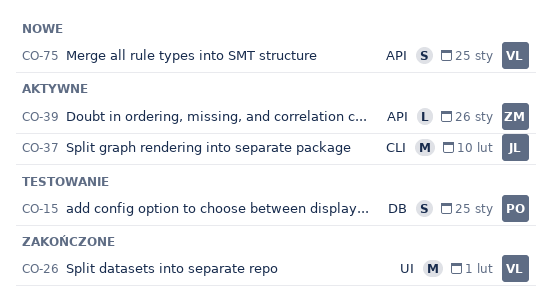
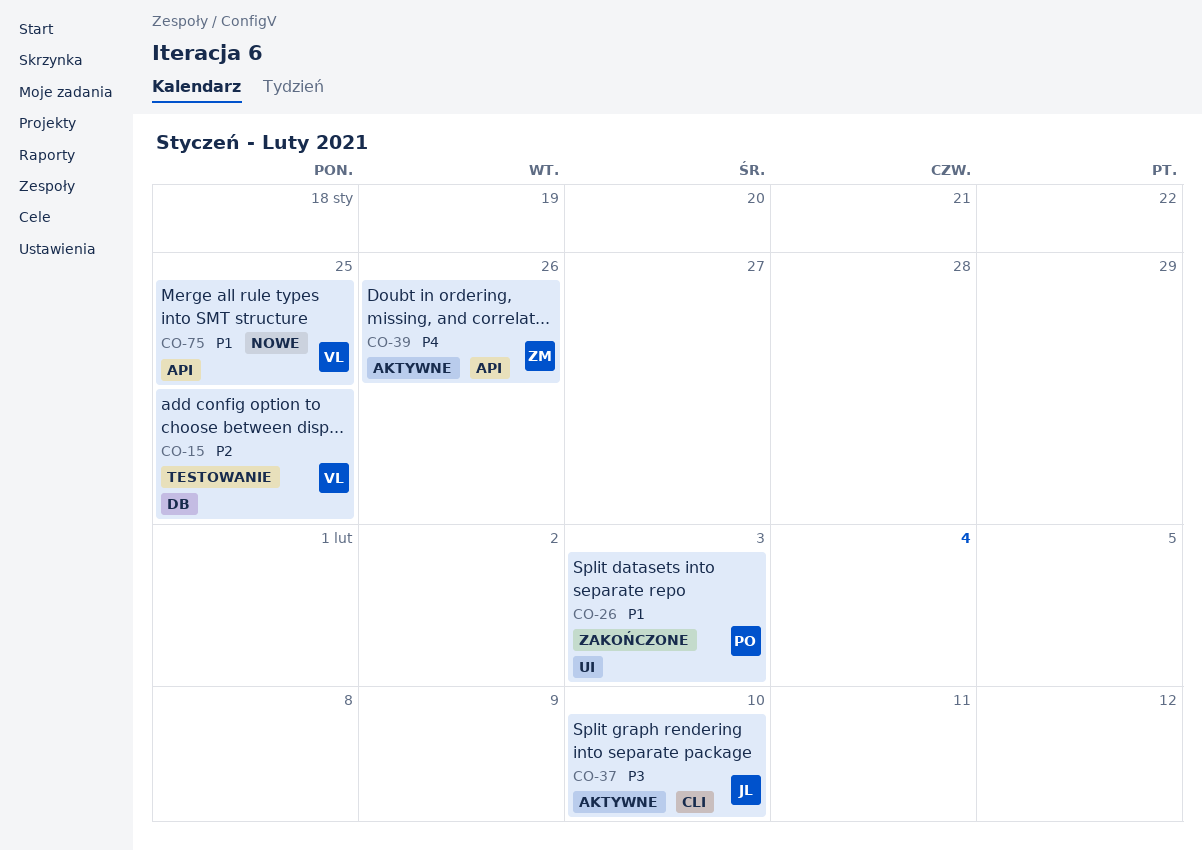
CO-15, owner: PO -> VL
CO-26, owner: VL -> PO
CO-26, due: Feb 1 -> Feb 3

